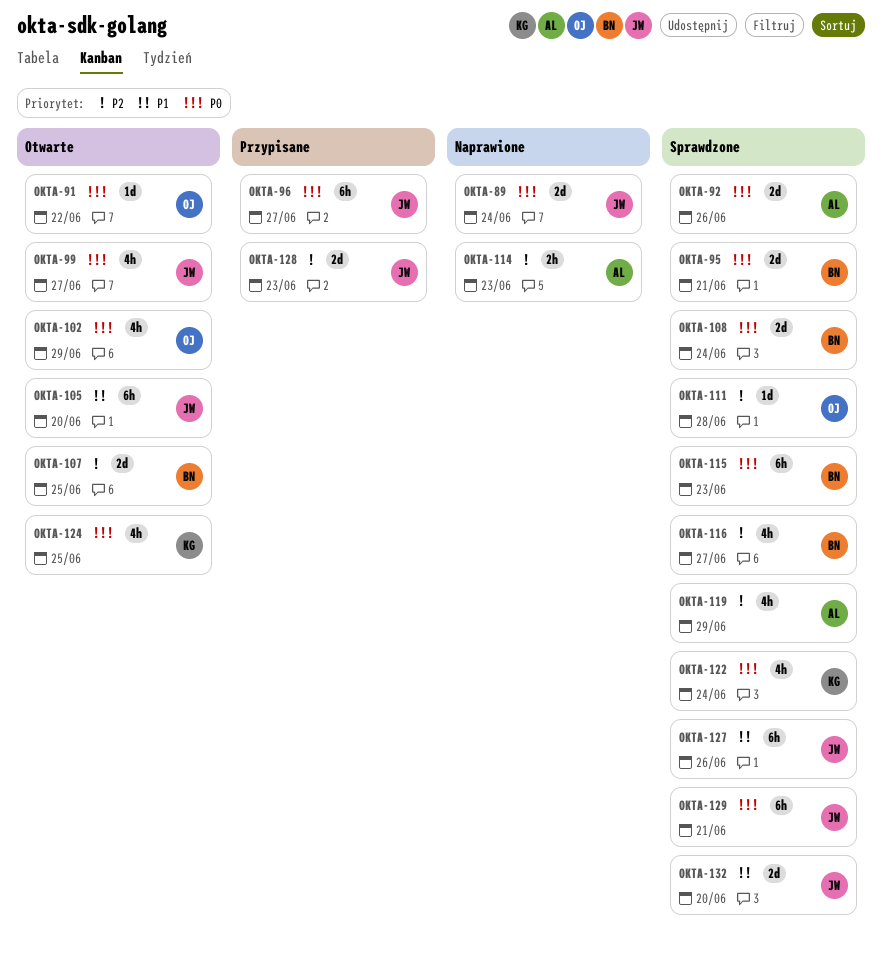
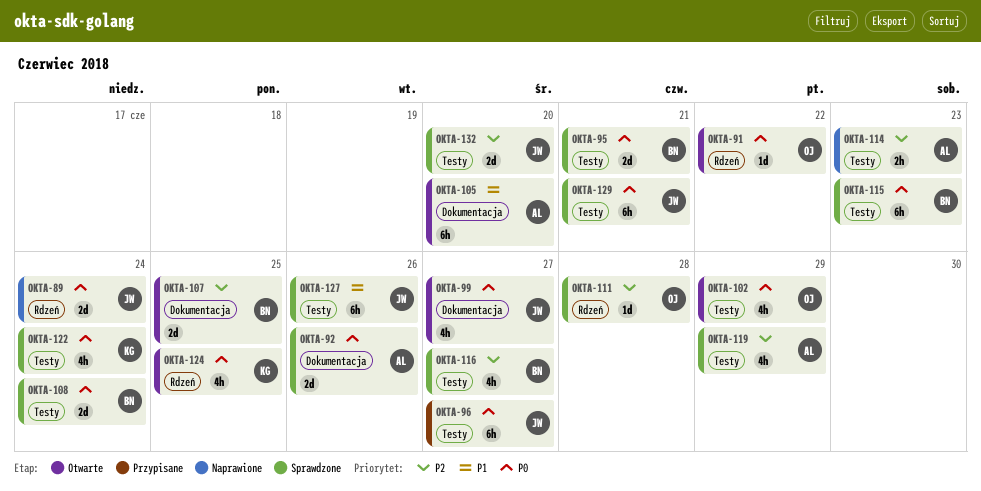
OKTA-105, owner: JW -> AL
OKTA-128: present -> none
OKTA-132, priority: P1 -> P2

